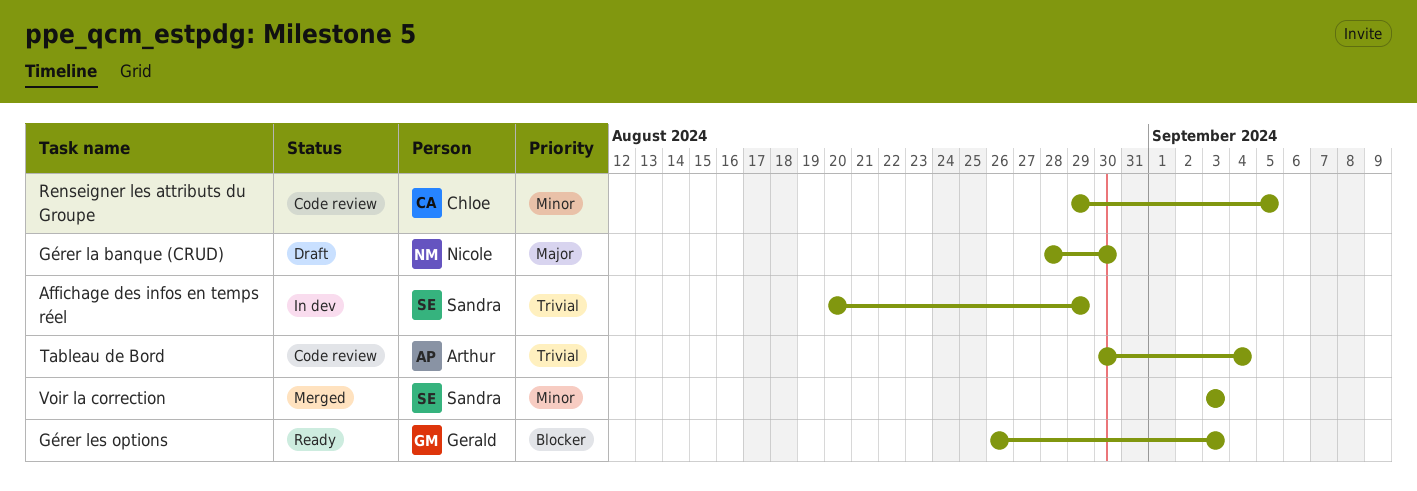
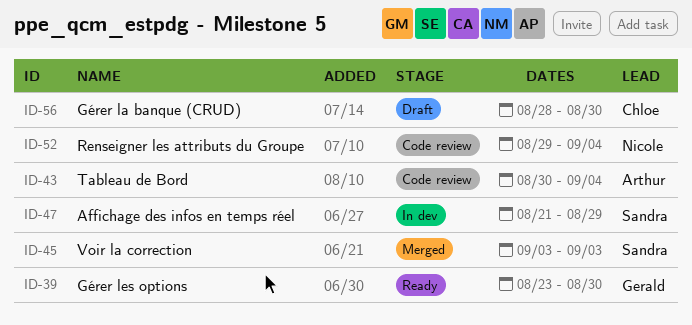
Affichage des infos en temps réel, start: Aug 20 -> Aug 21
Gérer la banque (CRUD), owner: Nicole -> Chloe
Gérer les options, start: Aug 26 -> Aug 23
Gérer les options, due: Sep 3 -> Aug 30
Renseigner les attributs du Groupe, owner: Chloe -> Nicole
Renseigner les attributs du Groupe, due: Sep 5 -> Sep 4

